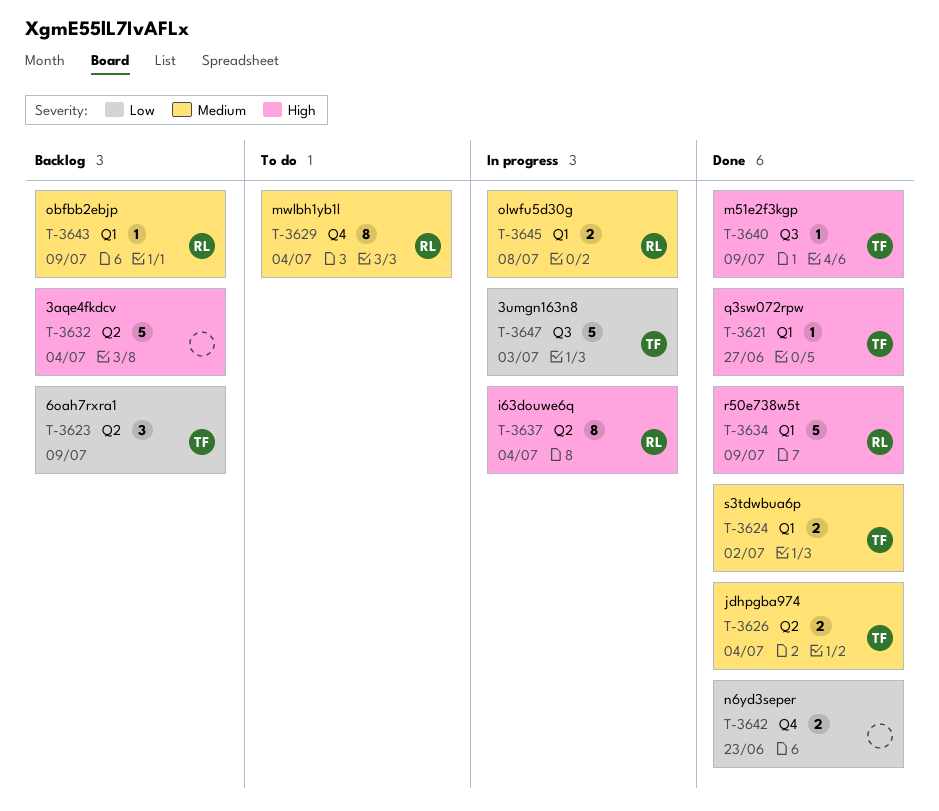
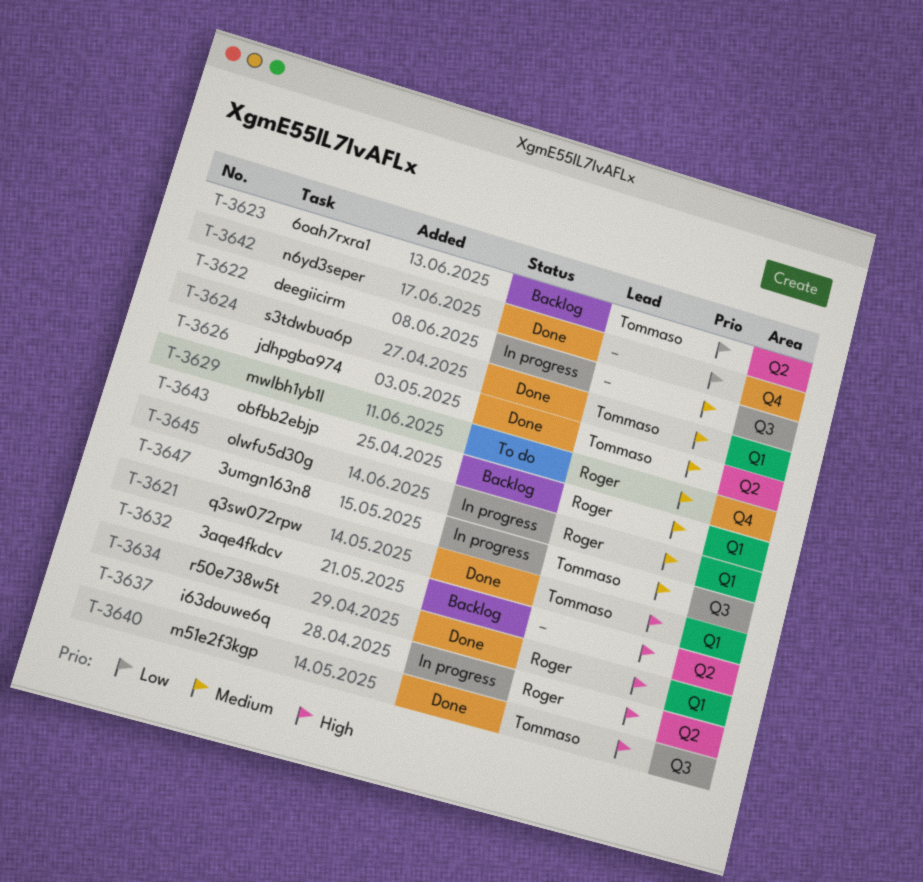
T-3622: none -> present
T-3647, priority: Low -> Medium

